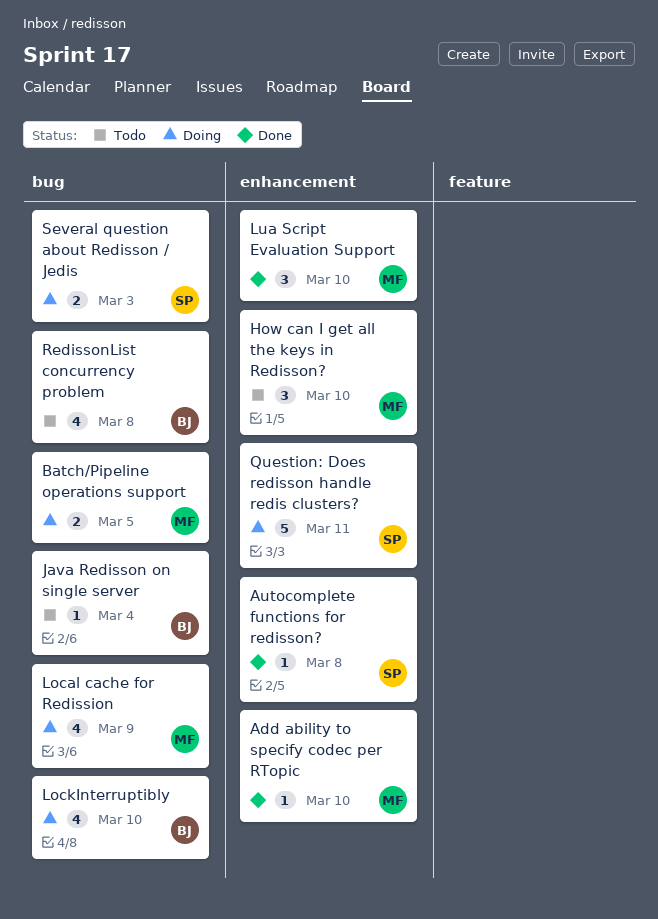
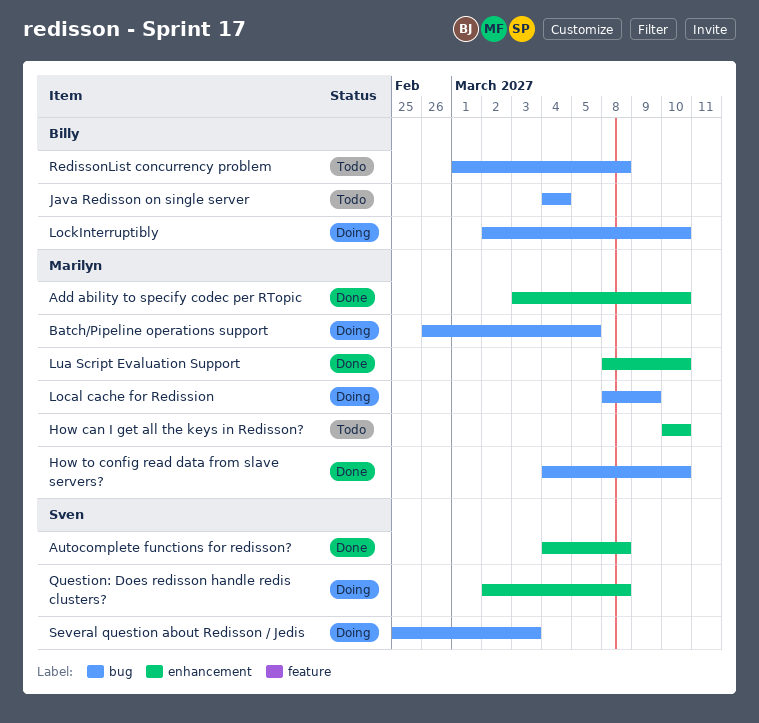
How to config read data from slave servers?: none -> present
Question: Does redisson handle redis clusters?, due: Mar 11 -> Mar 8

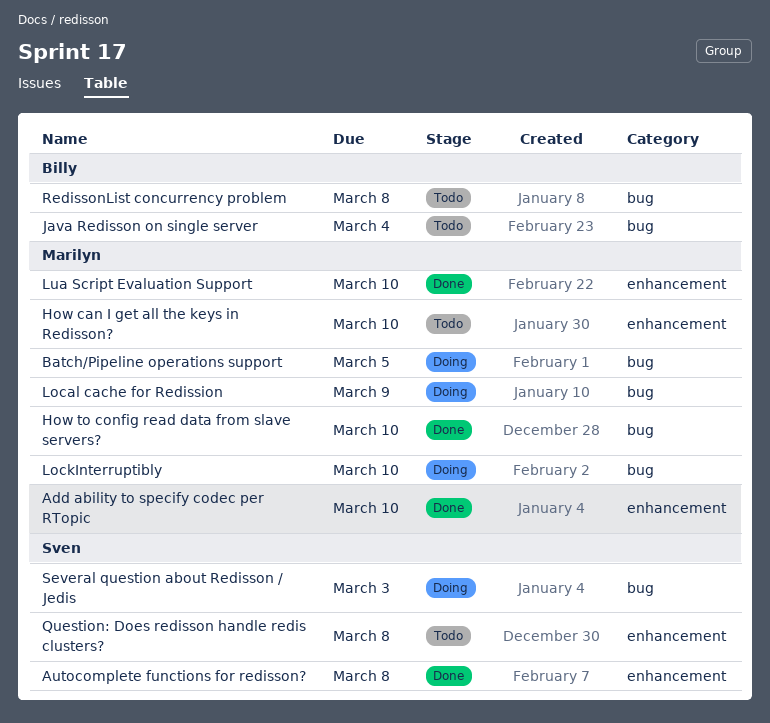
LockInterruptibly, owner: Billy -> Marilyn
Question: Does redisson handle redis clusters?, status: Doing -> Todo

